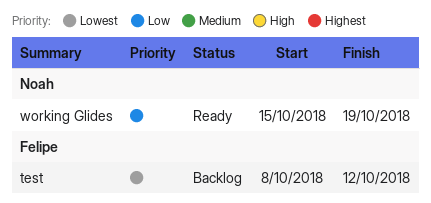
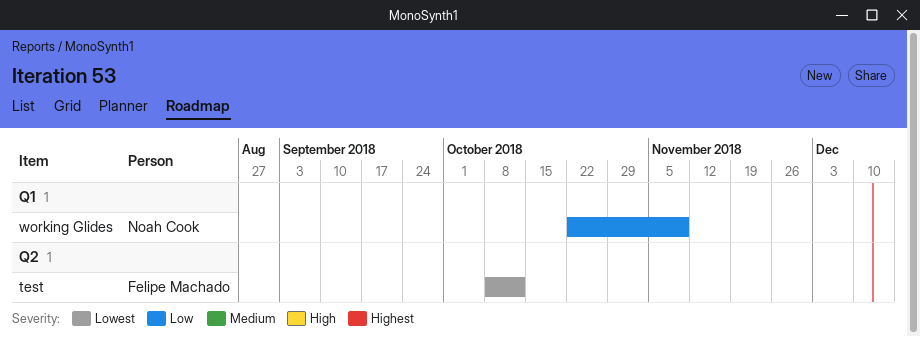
working Glides, start: Oct 15 -> Oct 22
working Glides, due: Oct 19 -> Nov 9

